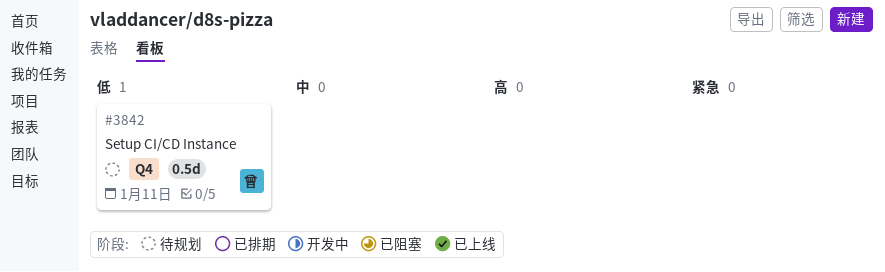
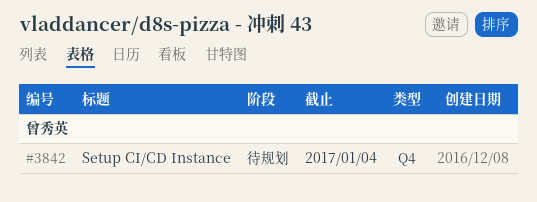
#3842, due: Jan 11 -> Jan 4

